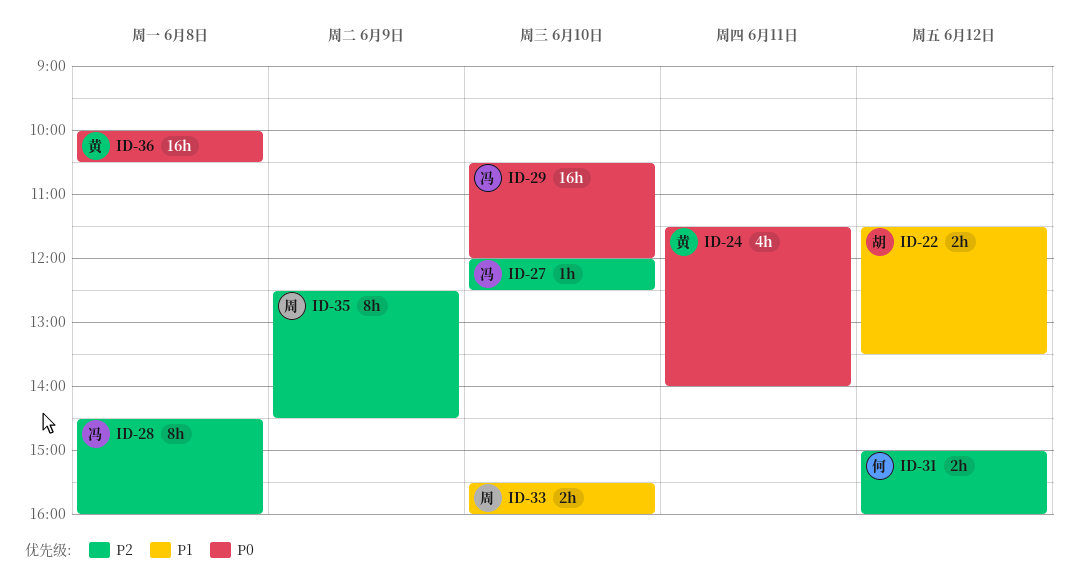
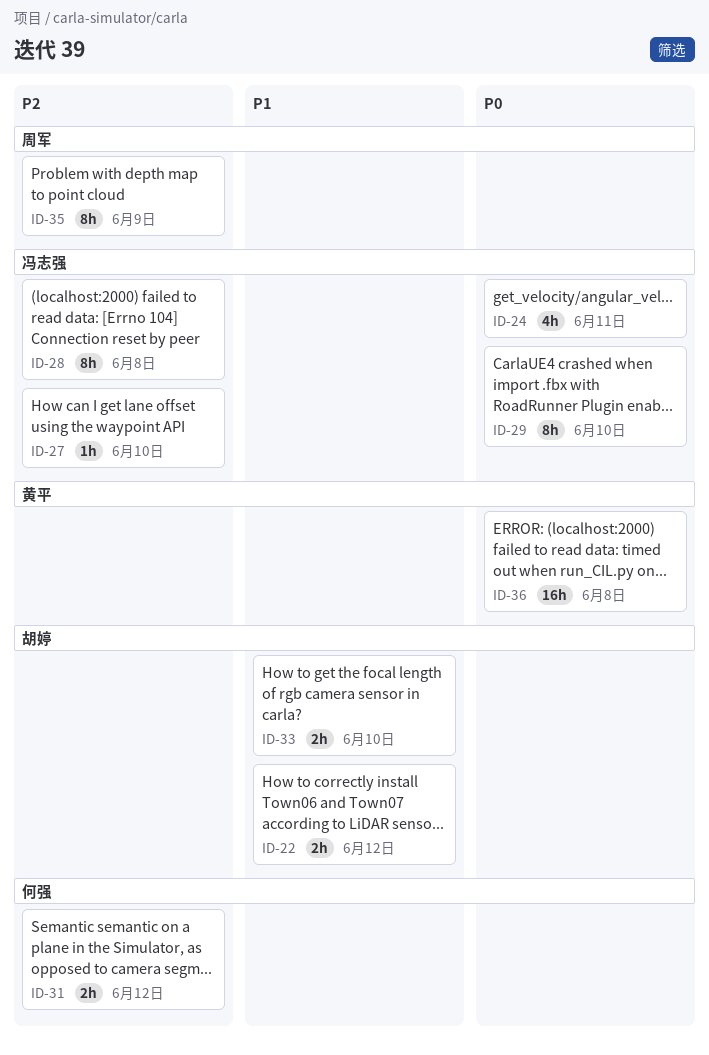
ID-24, owner: 黄平 -> 冯志强
ID-29, estimate: 16h -> 8h
ID-33, owner: 周军 -> 胡婷

